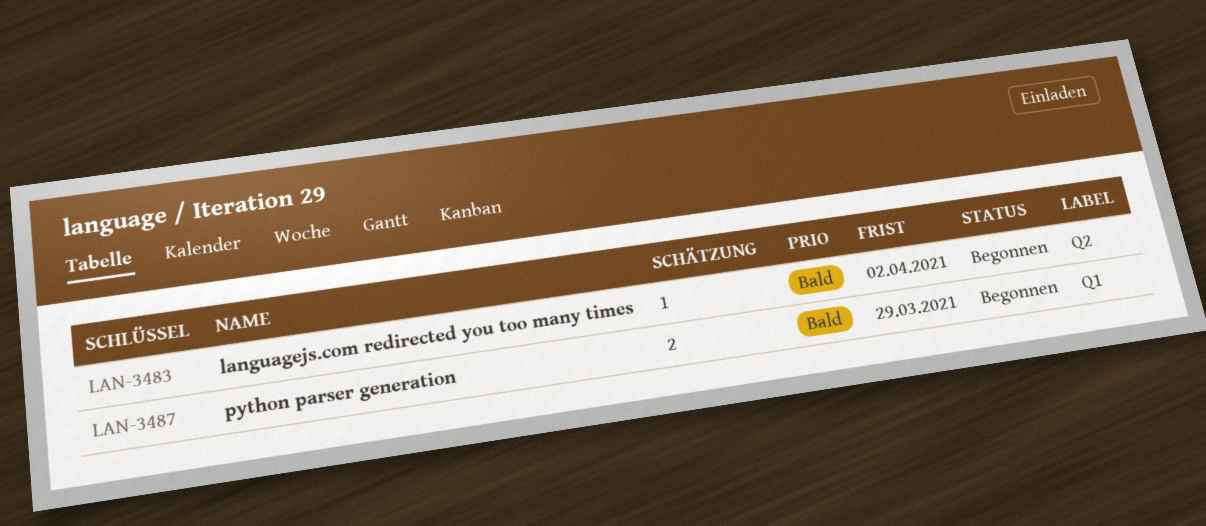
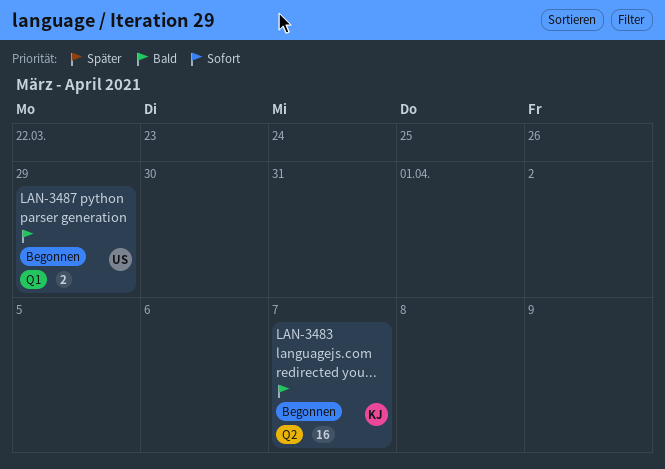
LAN-3483, estimate: 1 -> 16
LAN-3483, due: Apr 2 -> Apr 7

